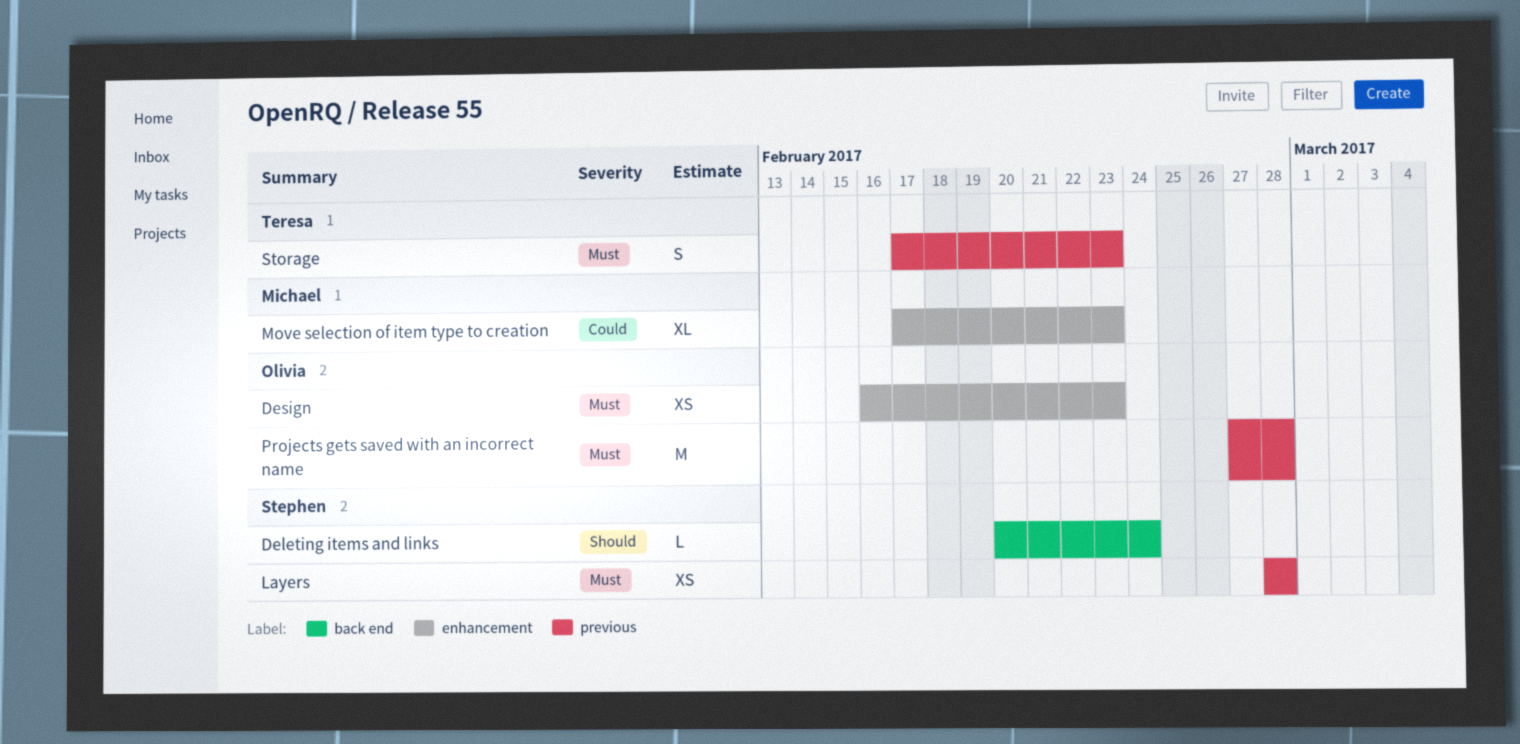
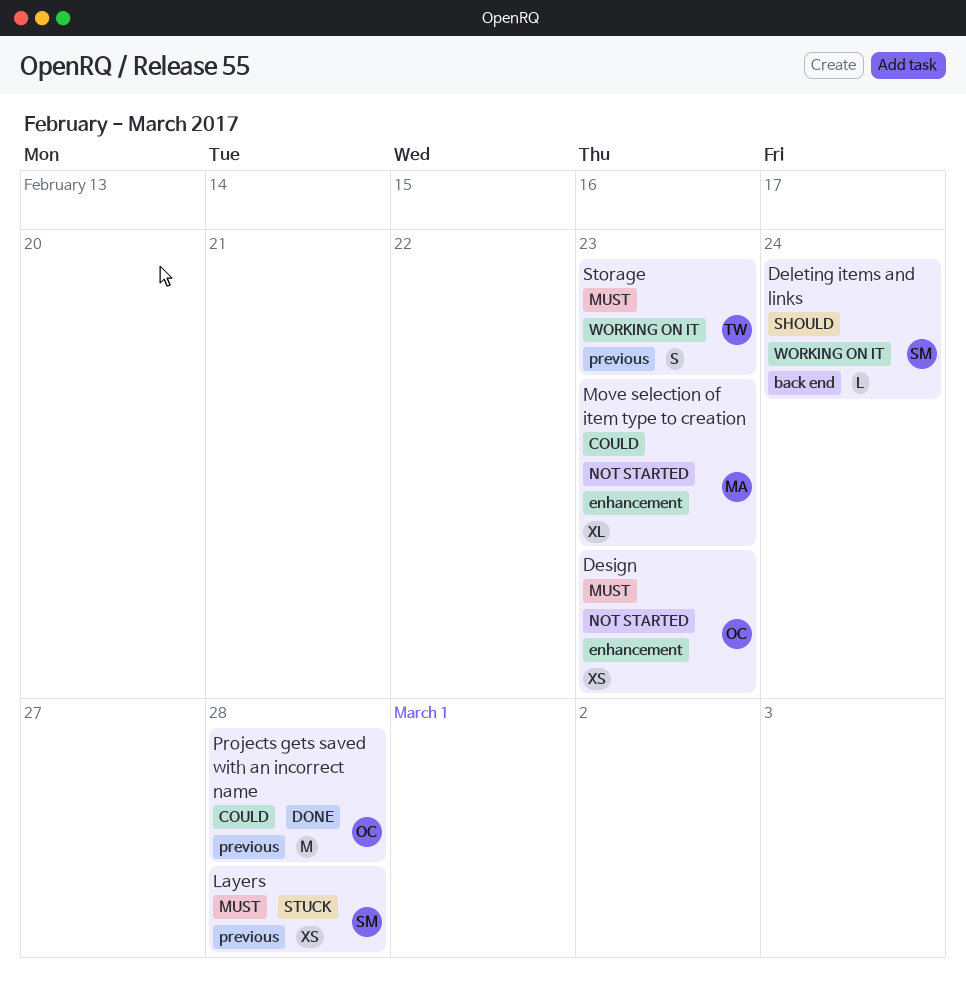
Projects gets saved with an incorrect name, priority: Must -> Could

